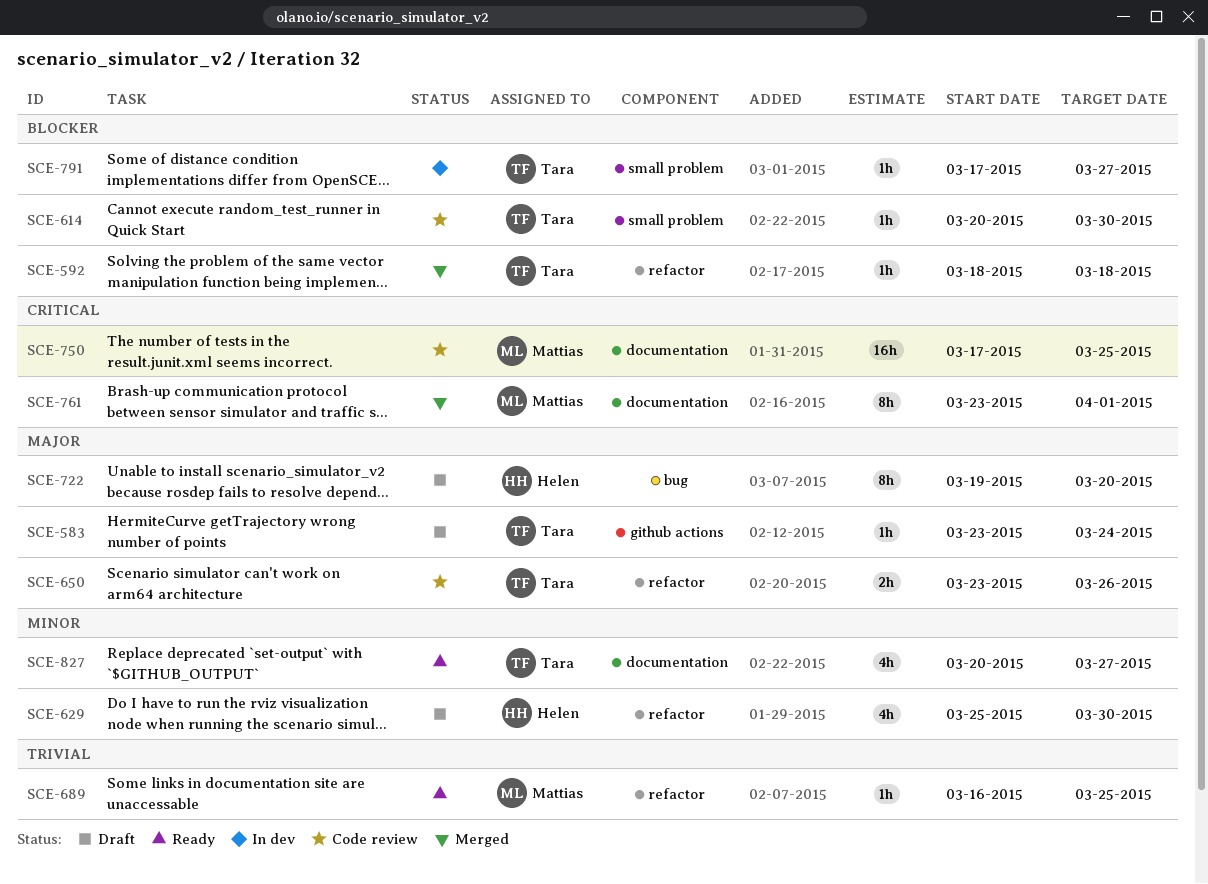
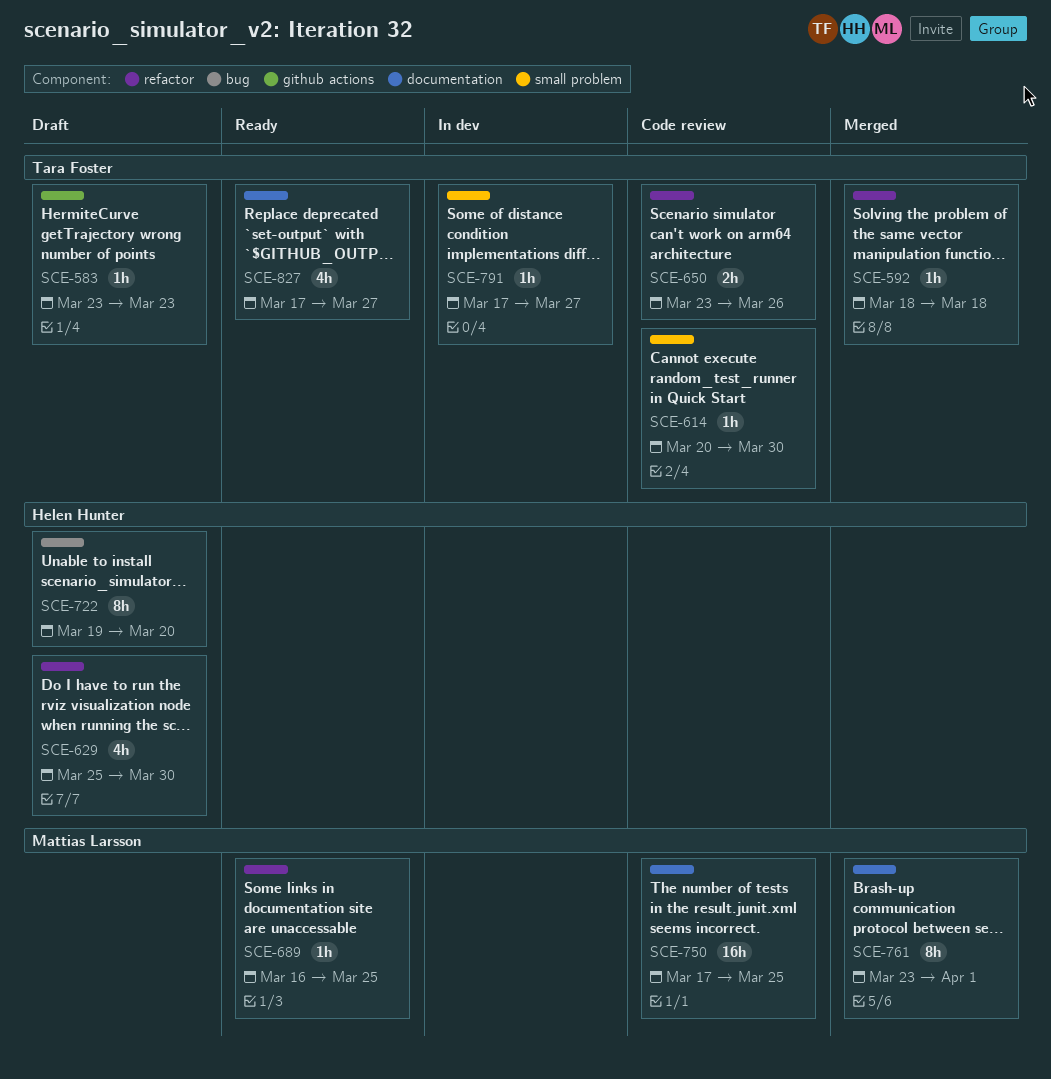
SCE-583, due: Mar 24 -> Mar 23
SCE-827, start: Mar 20 -> Mar 17

